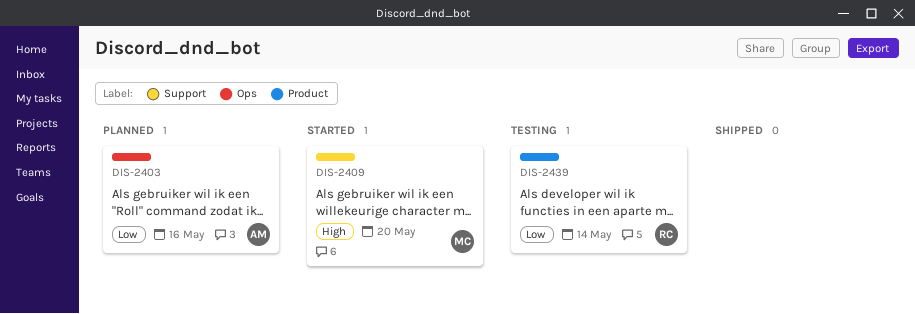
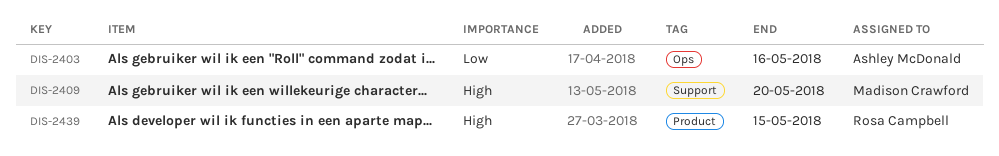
DIS-2439, priority: Low -> High
DIS-2439, due: May 14 -> May 15

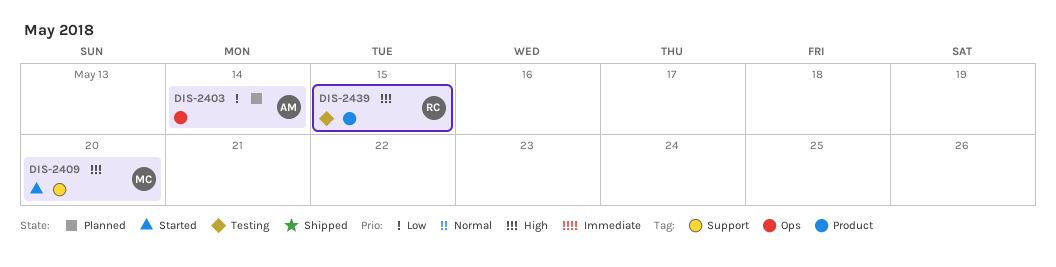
DIS-2403, due: May 16 -> May 14

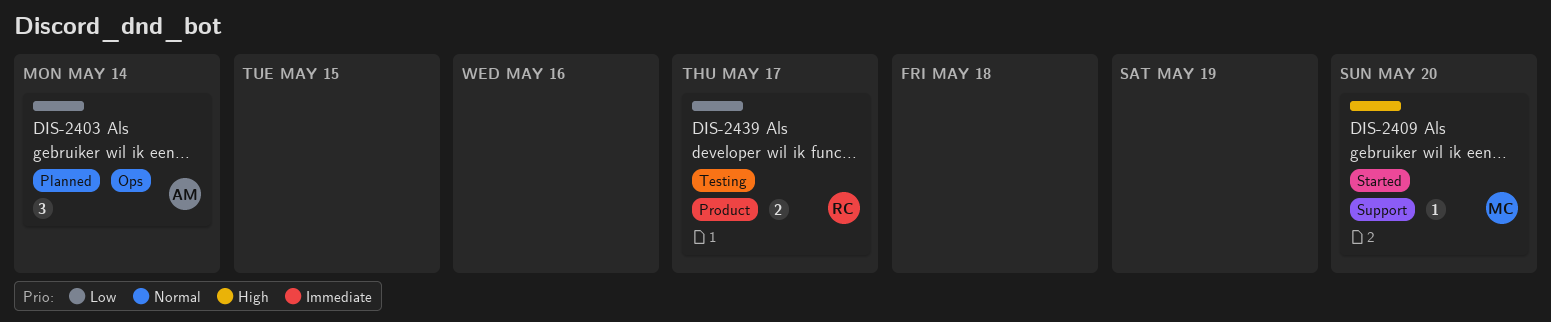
DIS-2439, priority: High -> Low
DIS-2439, due: May 15 -> May 17

